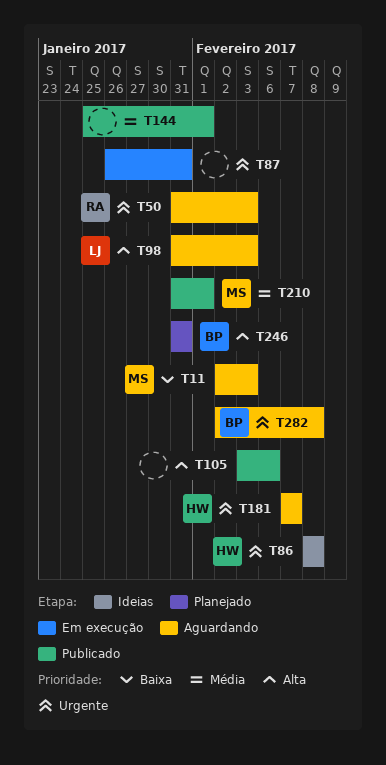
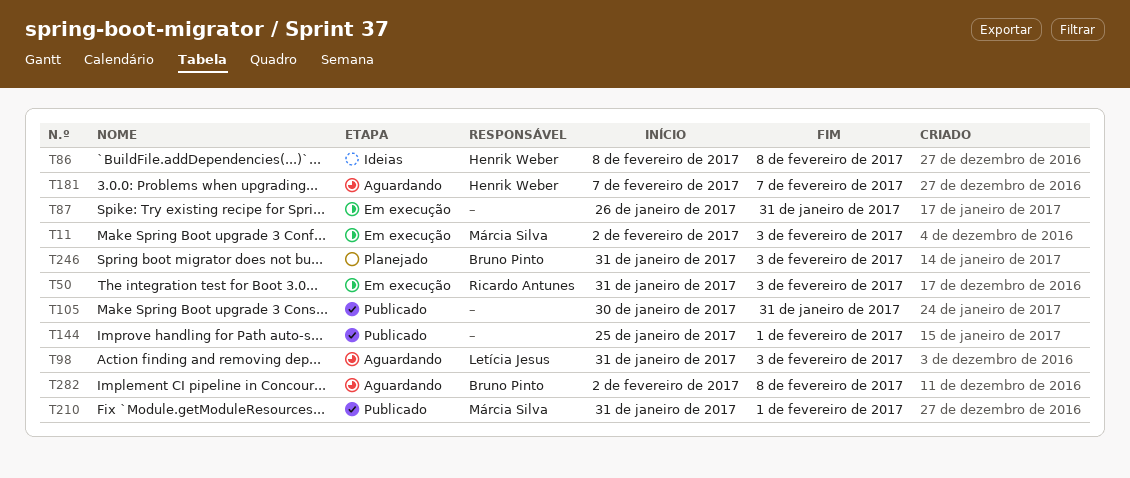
T11, status: Aguardando -> Em execução
T50, status: Aguardando -> Em execução
T105, start: Feb 3 -> Jan 30
T105, due: Feb 6 -> Jan 31
T246, due: Jan 31 -> Feb 3

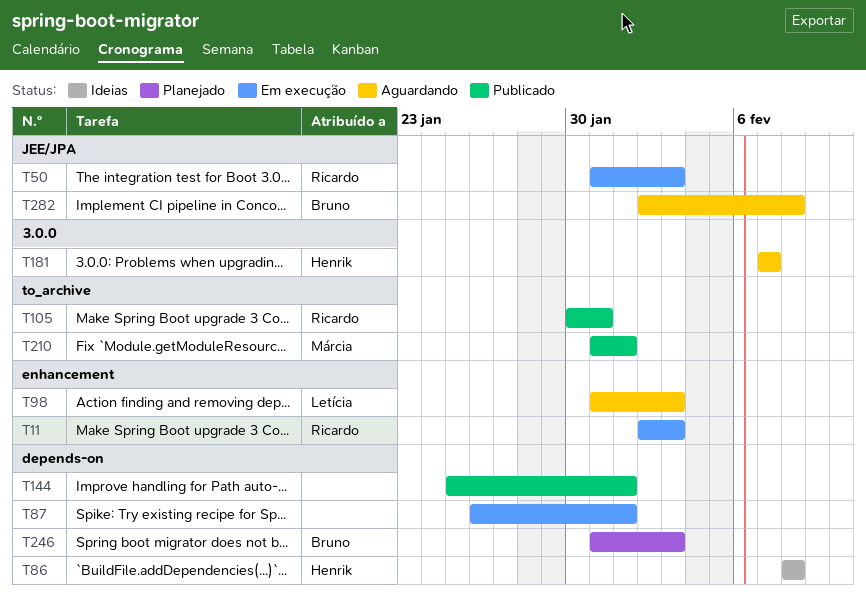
T11, owner: Márcia Silva -> Ricardo Antunes
T87, due: Jan 31 -> Feb 1
T105, owner: none -> Ricardo Antunes

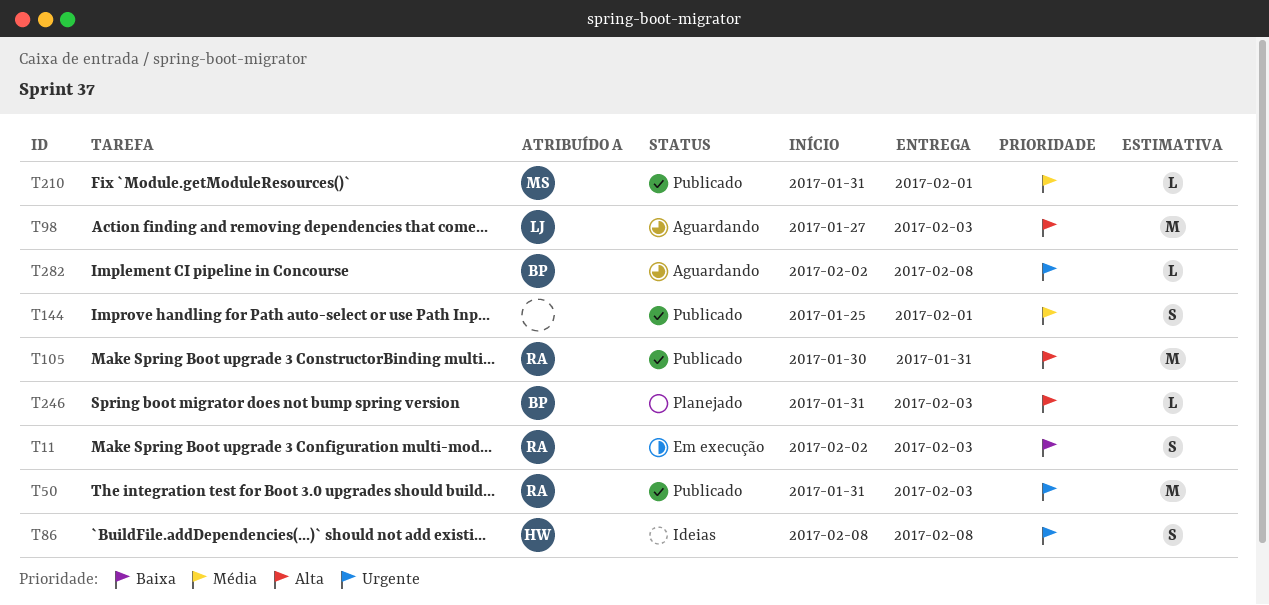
T50, status: Em execução -> Publicado
T87: present -> none
T98, start: Jan 31 -> Jan 27
T181: present -> none

